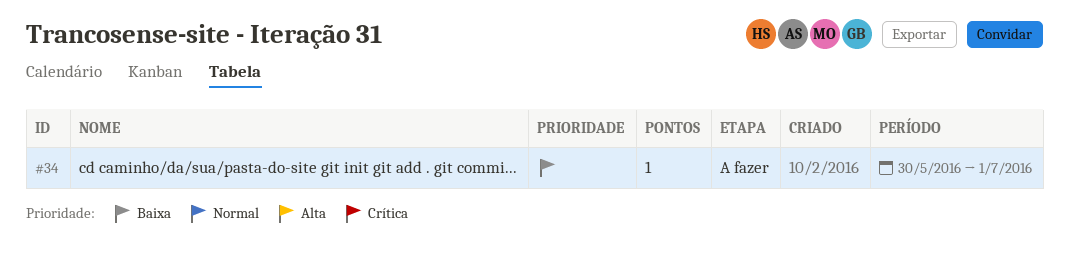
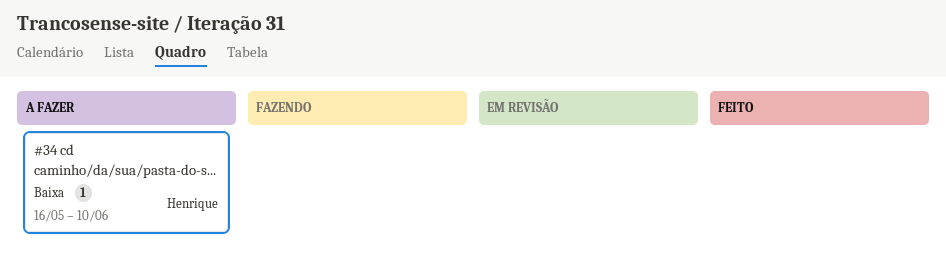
#34, start: May 30 -> May 16
#34, due: Jul 1 -> Jun 10

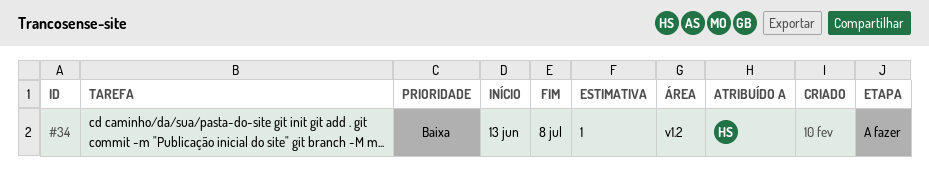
#34, start: May 16 -> Jun 13
#34, due: Jun 10 -> Jul 8

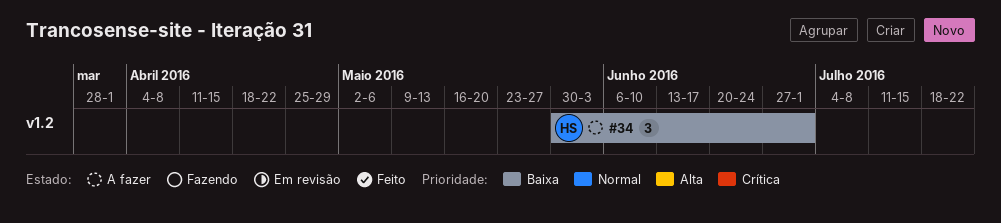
#34, estimate: 1 -> 3
#34, start: Jun 13 -> May 30
#34, due: Jul 8 -> Jul 1

